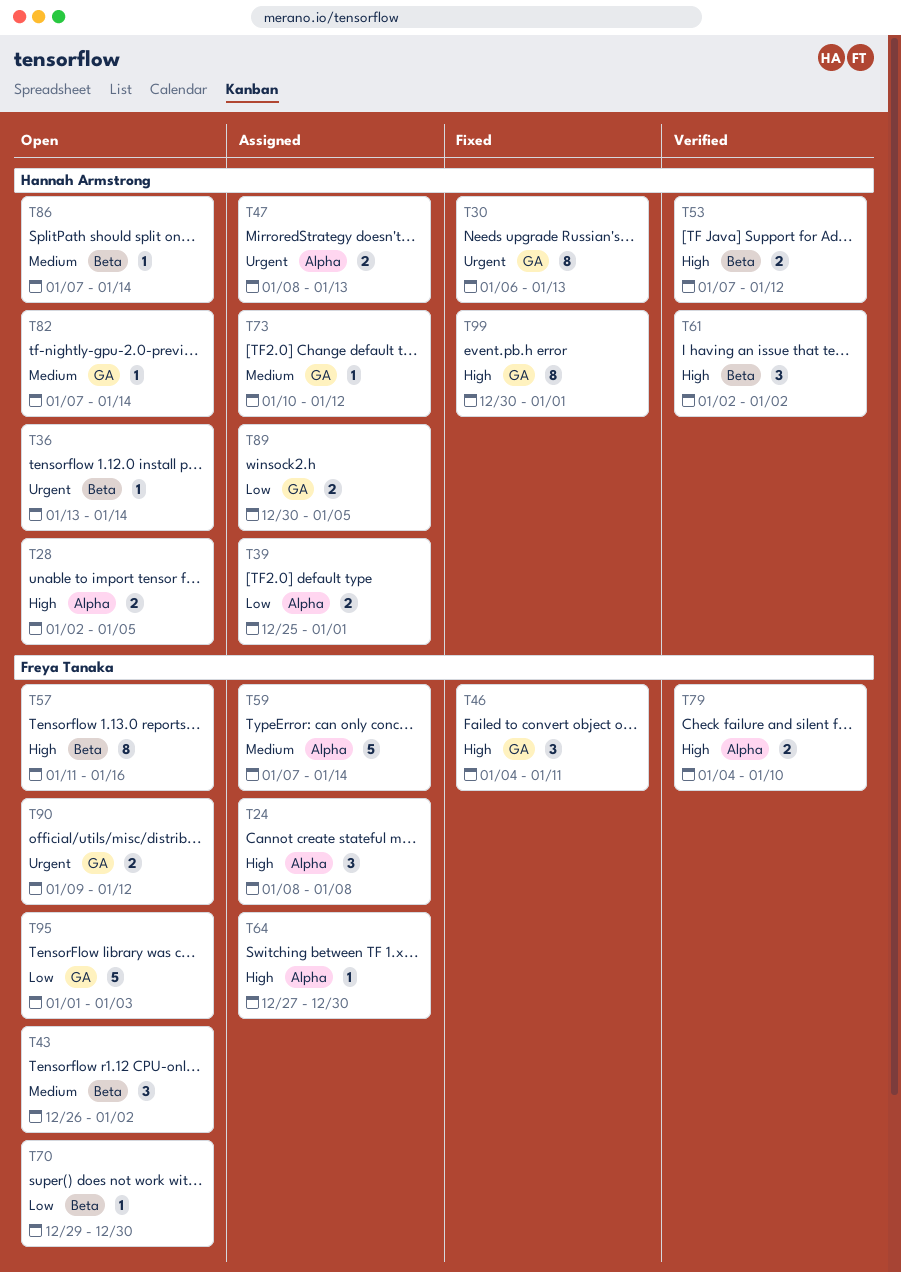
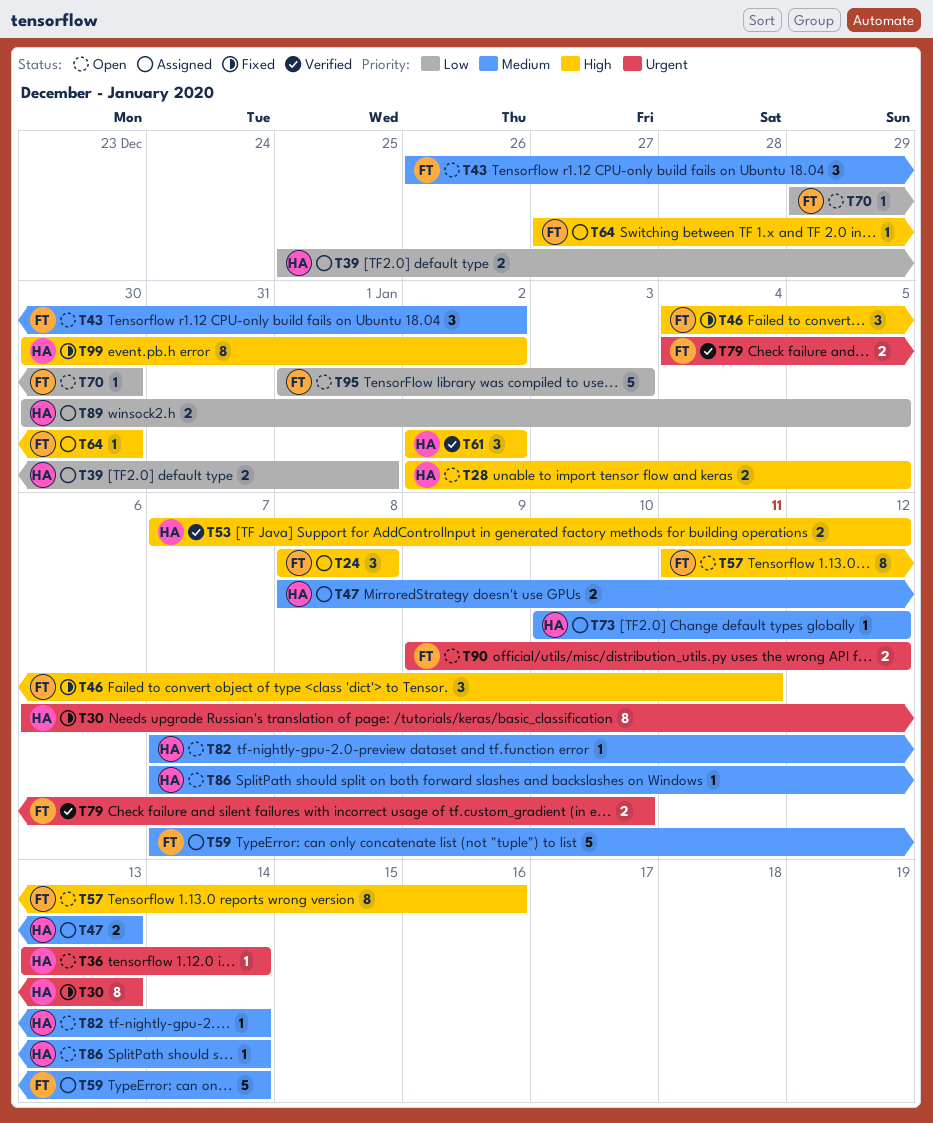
T47, priority: Urgent -> Medium
T79, priority: High -> Urgent
T99, due: Jan 1 -> Jan 2

